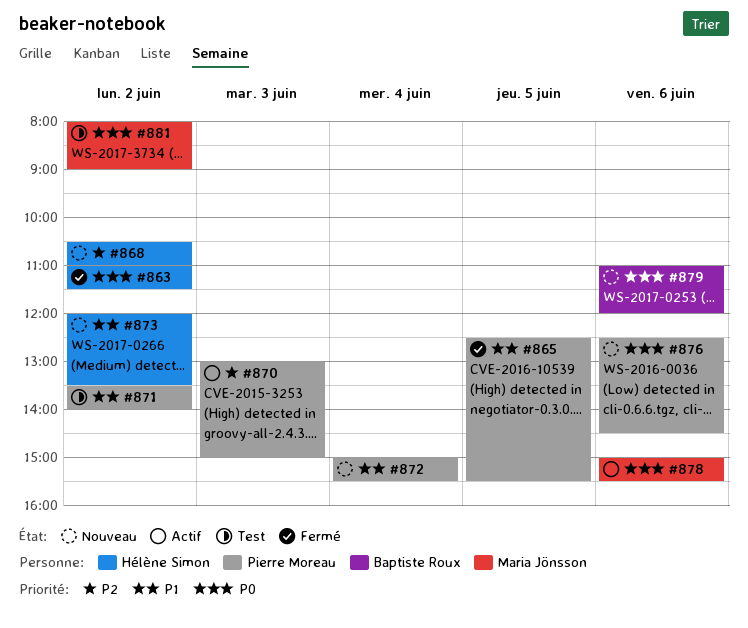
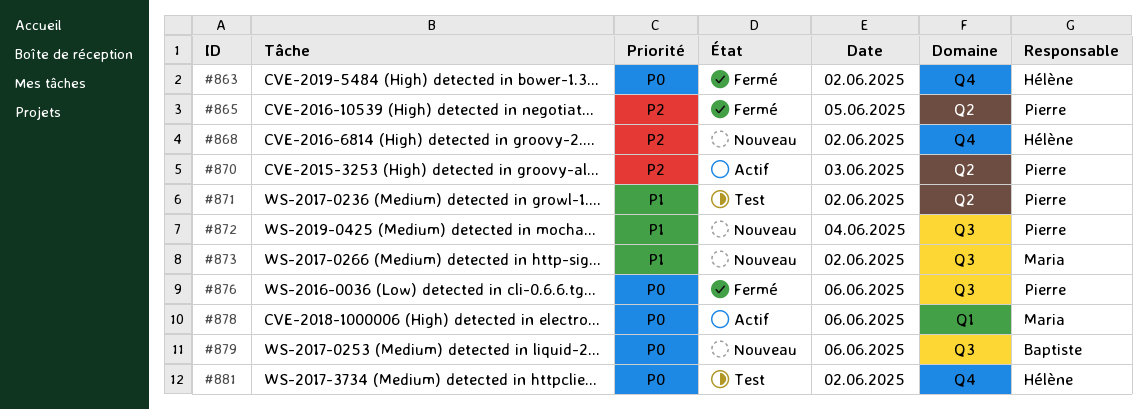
#865, priority: P1 -> P2
#873, owner: Hélène Simon -> Maria Jönsson
#876, status: Nouveau -> Fermé
#881, owner: Maria Jönsson -> Hélène Simon

